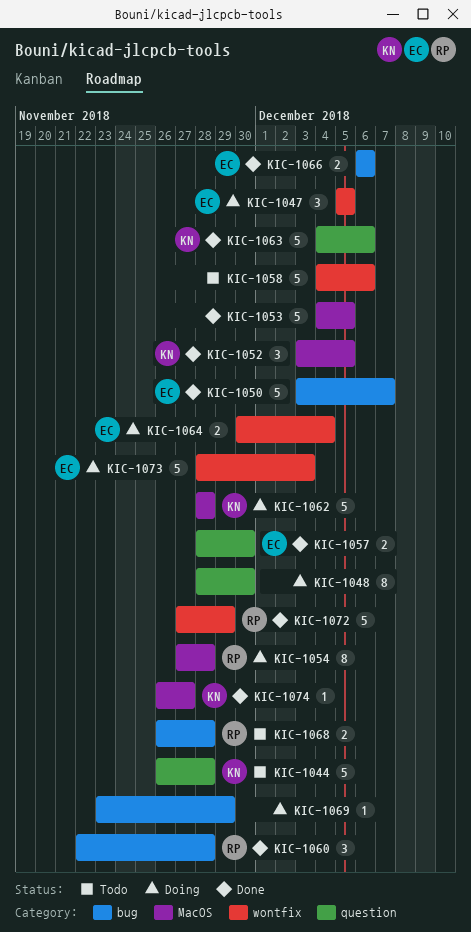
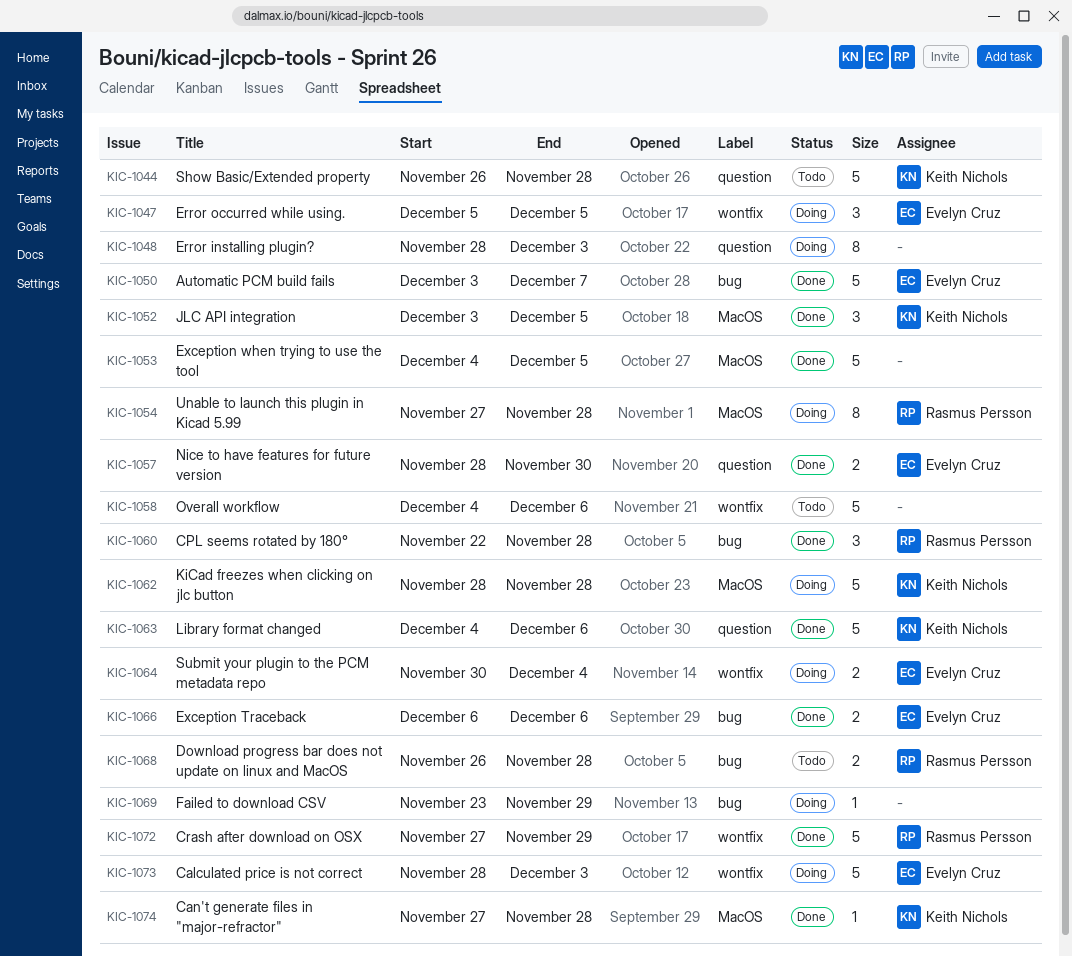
KIC-1048, due: Nov 30 -> Dec 3
KIC-1074, start: Nov 26 -> Nov 27
KIC-1074, due: Nov 27 -> Nov 28

